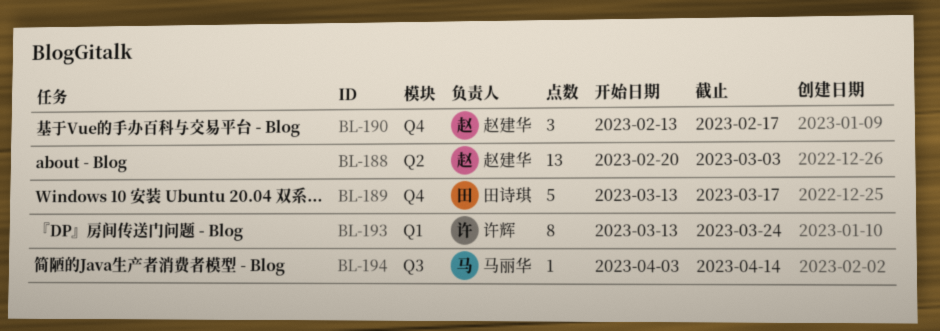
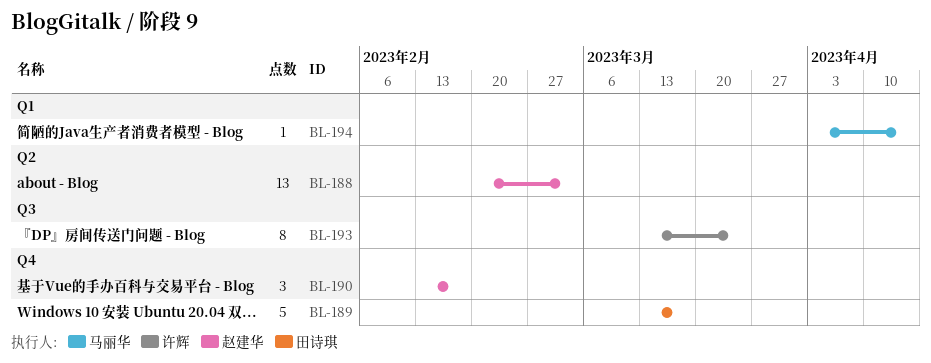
BL-193, label: Q1 -> Q3
BL-194, label: Q3 -> Q1

